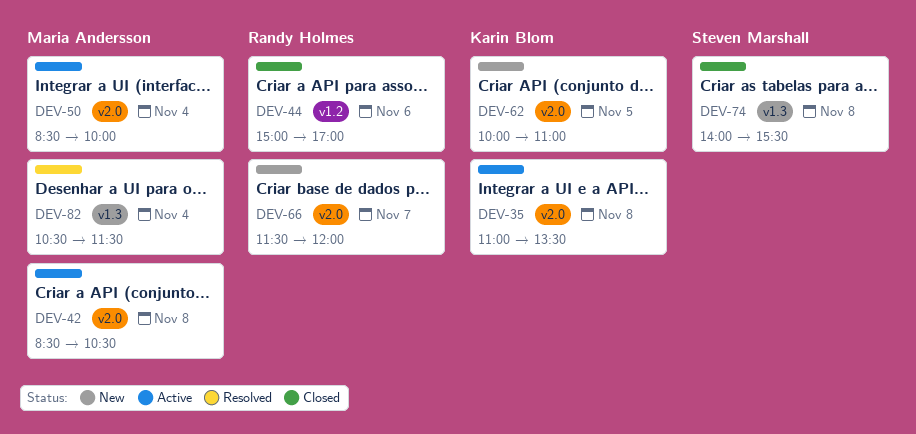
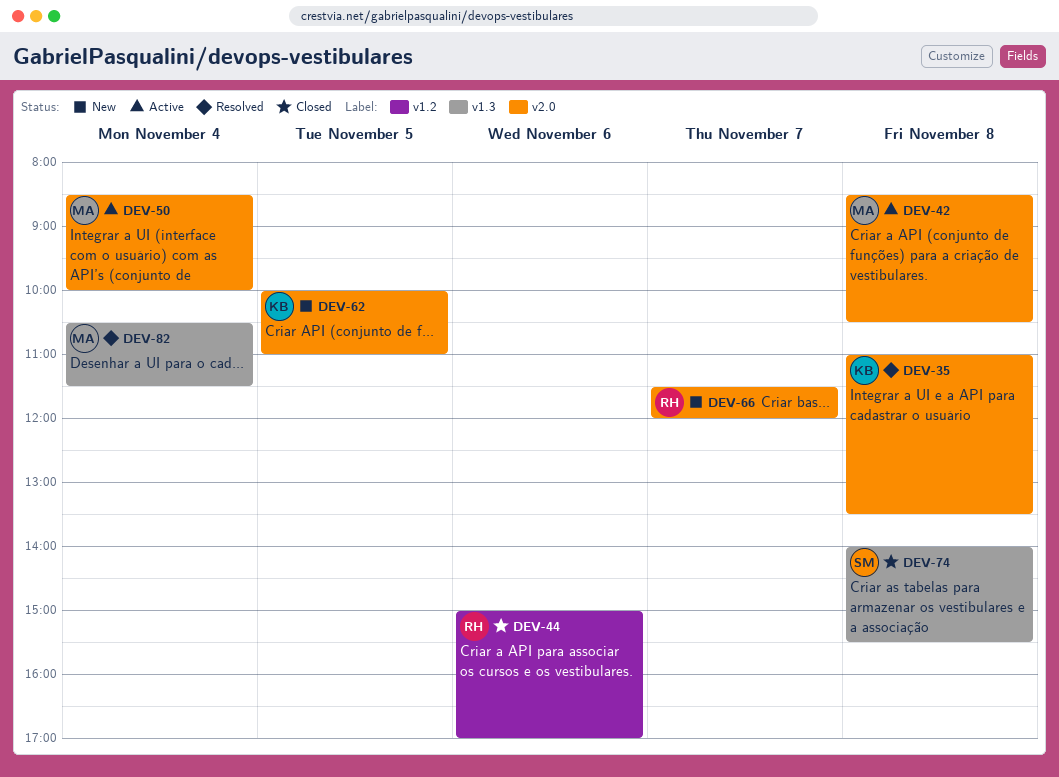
DEV-35, status: Active -> Resolved

